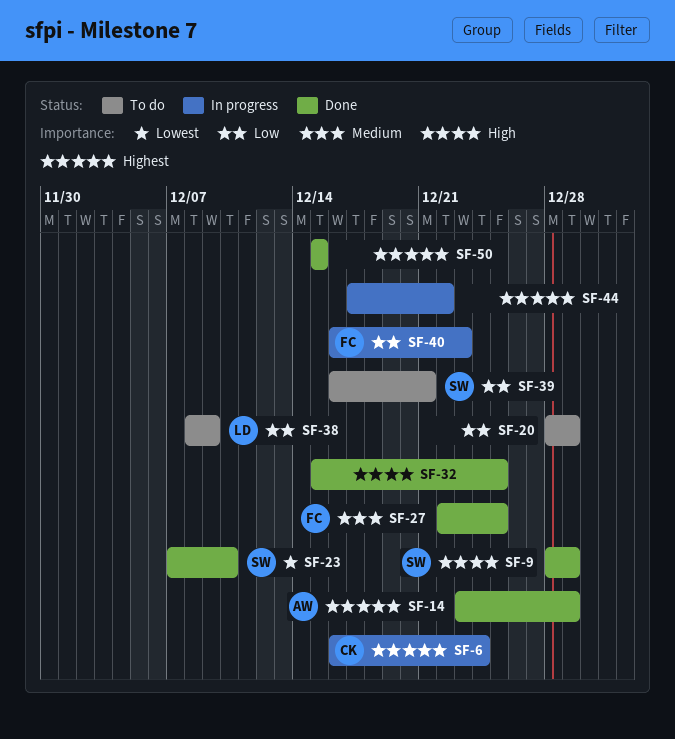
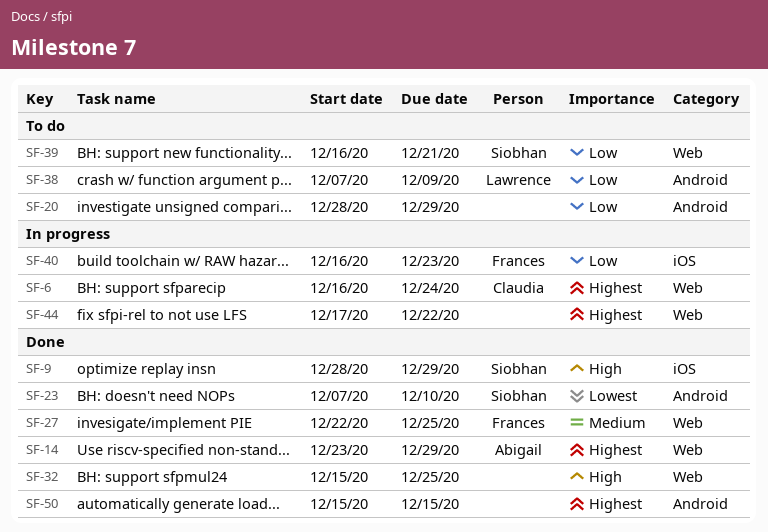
SF-38, start: Dec 8 -> Dec 7

